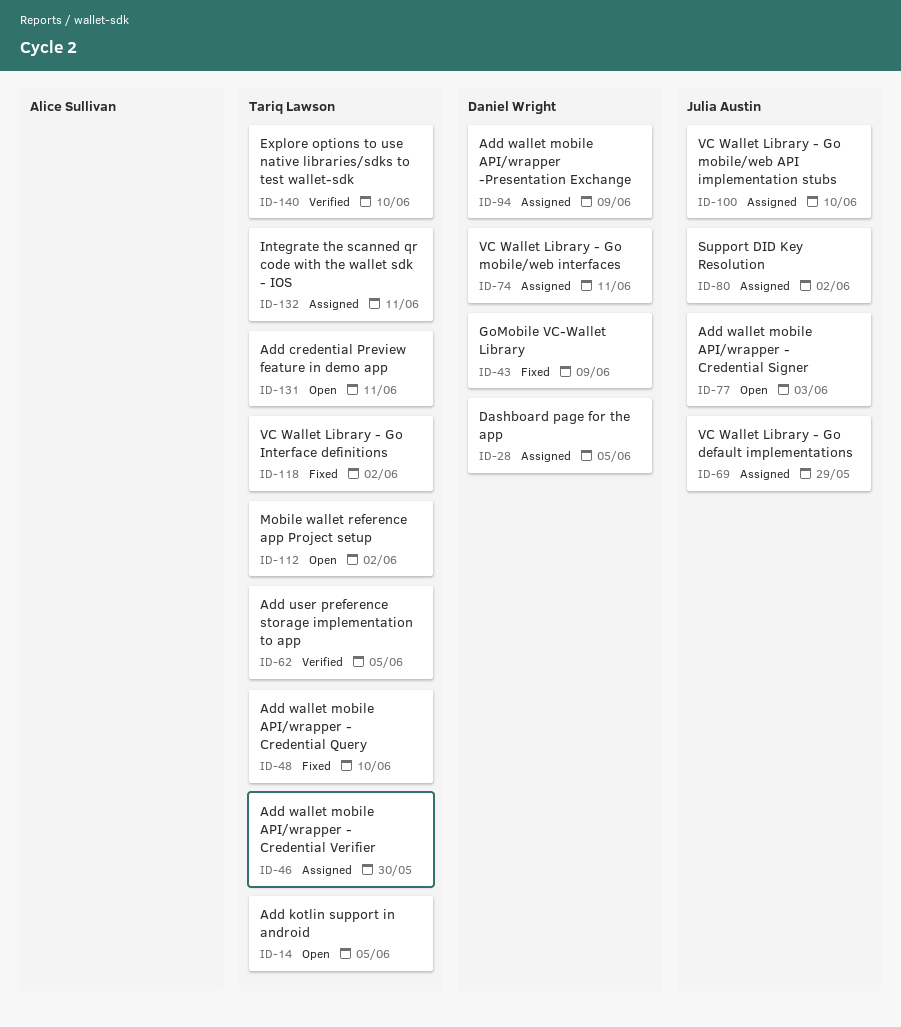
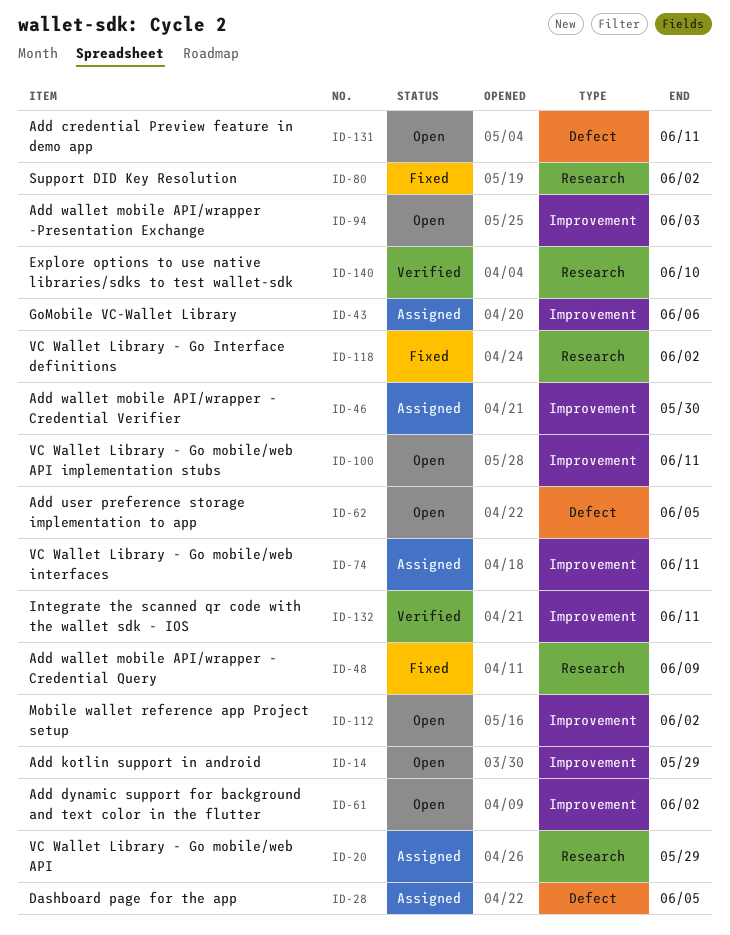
ID-14, due: Jun 5 -> May 29
ID-20: none -> present
ID-43, status: Fixed -> Assigned
ID-43, due: Jun 9 -> Jun 6
ID-48, due: Jun 10 -> Jun 9
ID-61: none -> present
ID-62, status: Verified -> Open
ID-69: present -> none
ID-77: present -> none
ID-80, status: Assigned -> Fixed
ID-94, status: Assigned -> Open
ID-94, due: Jun 9 -> Jun 3
ID-100, status: Assigned -> Open
ID-100, due: Jun 10 -> Jun 11
ID-132, status: Assigned -> Verified

